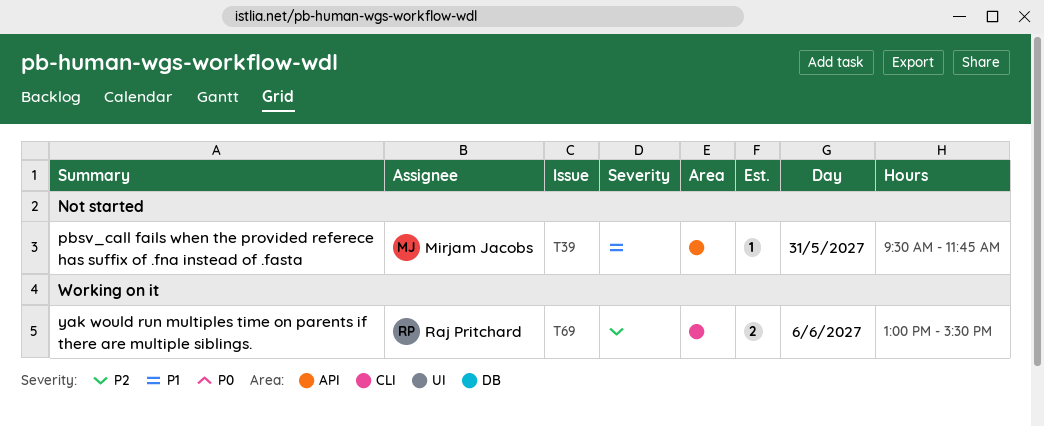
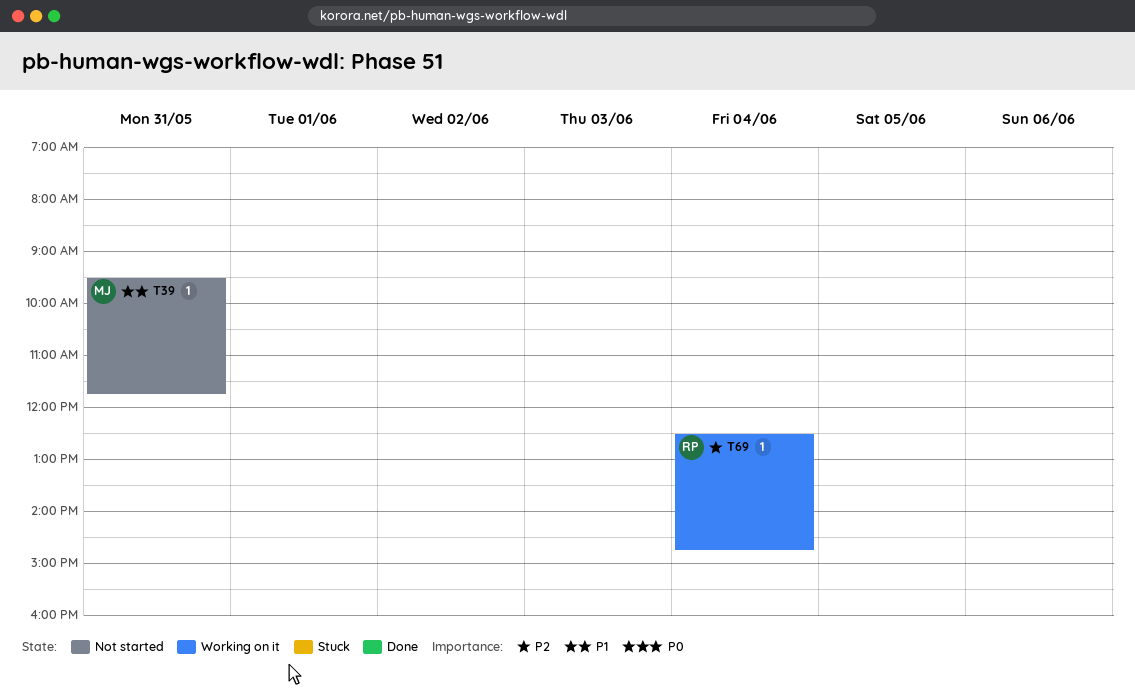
T69, estimate: 2 -> 1
T69, day: Jun 6 -> Jun 4
T69, begins: 13:00 -> 12:30
T69, ends: 15:30 -> 14:45

